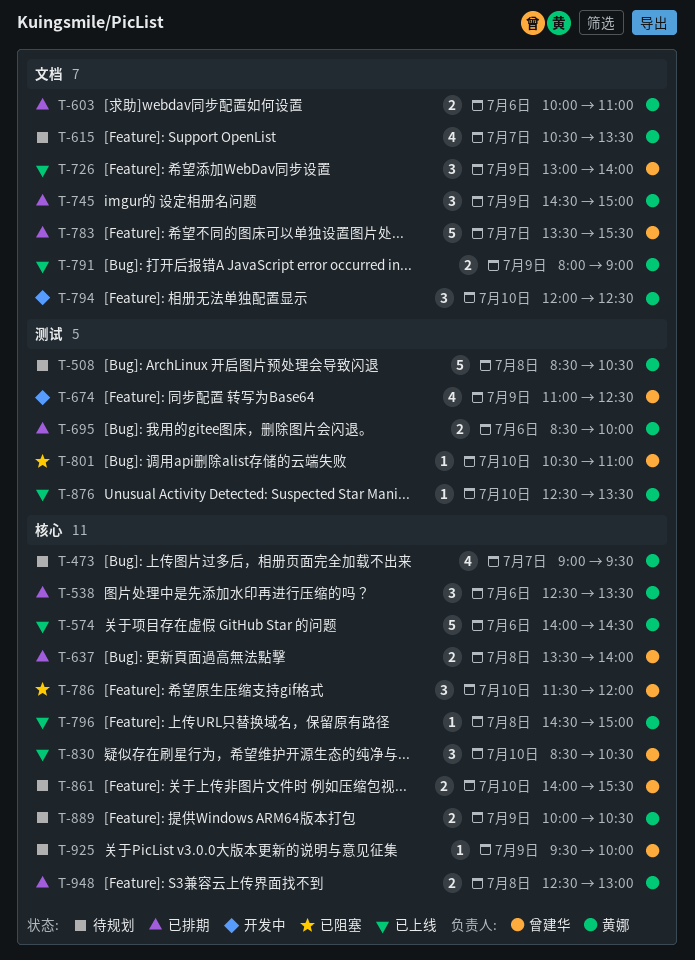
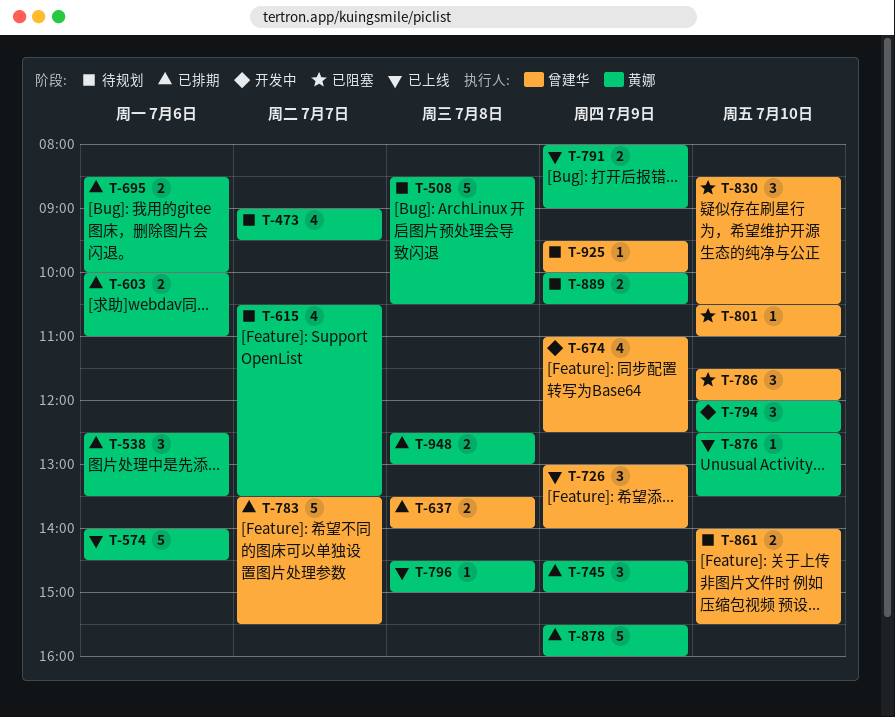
T-830, status: 已上线 -> 已阻塞
T-878: none -> present

